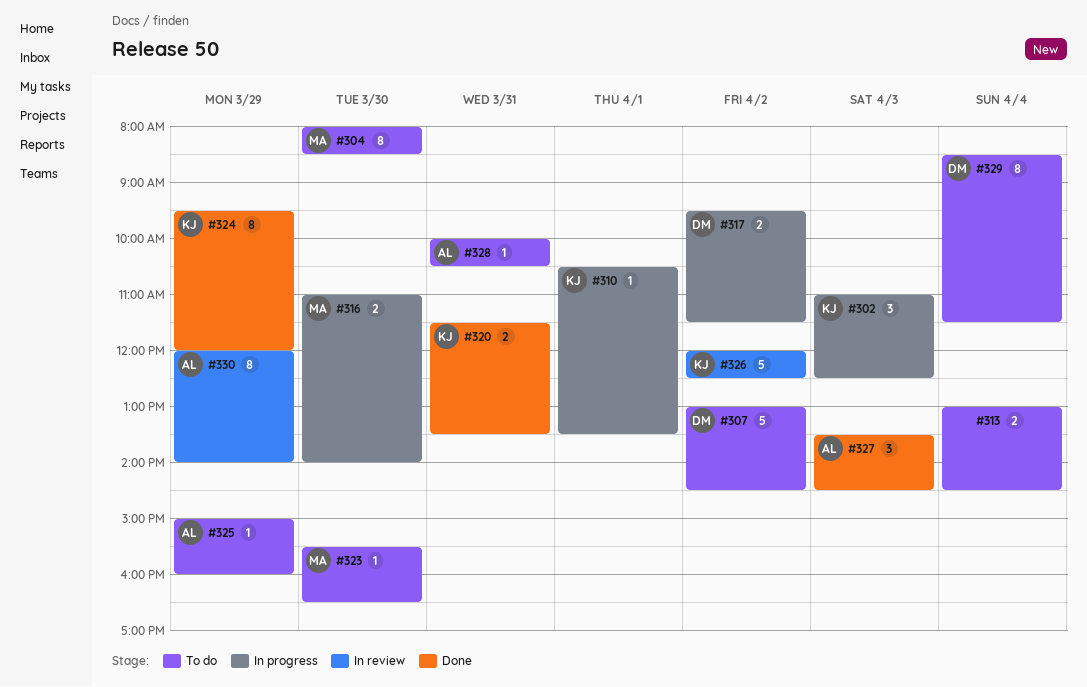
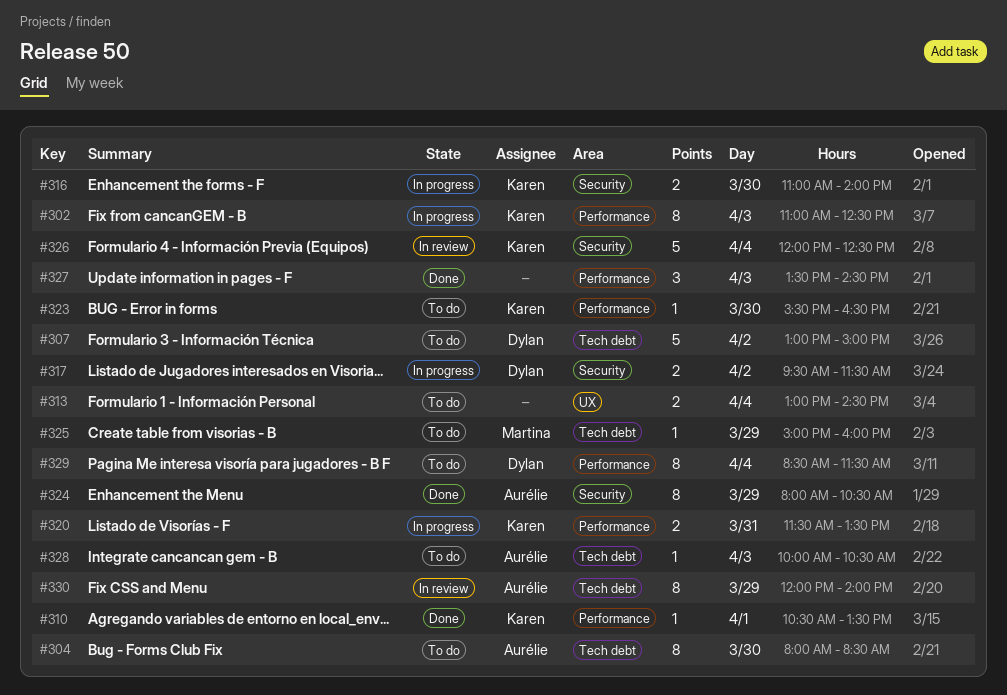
#302, estimate: 3 -> 8
#304, owner: Martina -> Aurélie
#307, ends: 14:30 -> 15:00
#310, status: In progress -> Done
#316, owner: Martina -> Karen
#320, status: Done -> In progress
#323, owner: Martina -> Karen
#324, owner: Karen -> Aurélie
#324, begins: 09:30 -> 08:00
#324, ends: 12:00 -> 10:30
#325, owner: Aurélie -> Martina
#326, day: Apr 2 -> Apr 4
#327, owner: Aurélie -> none
#328, day: Mar 31 -> Apr 3

